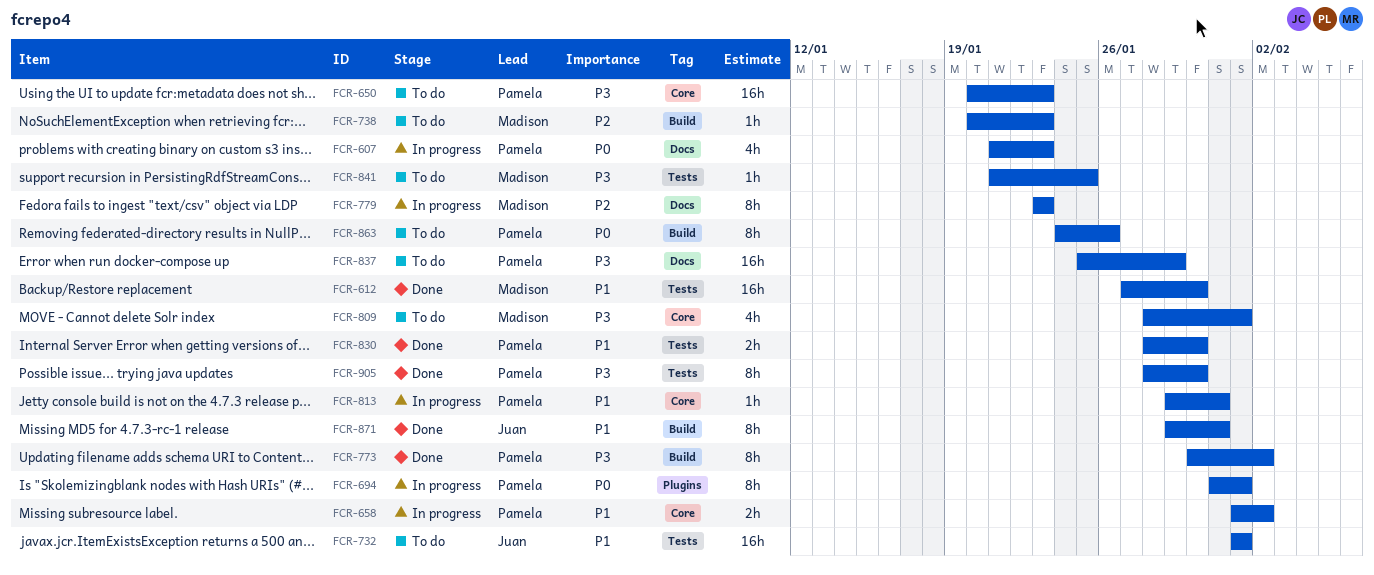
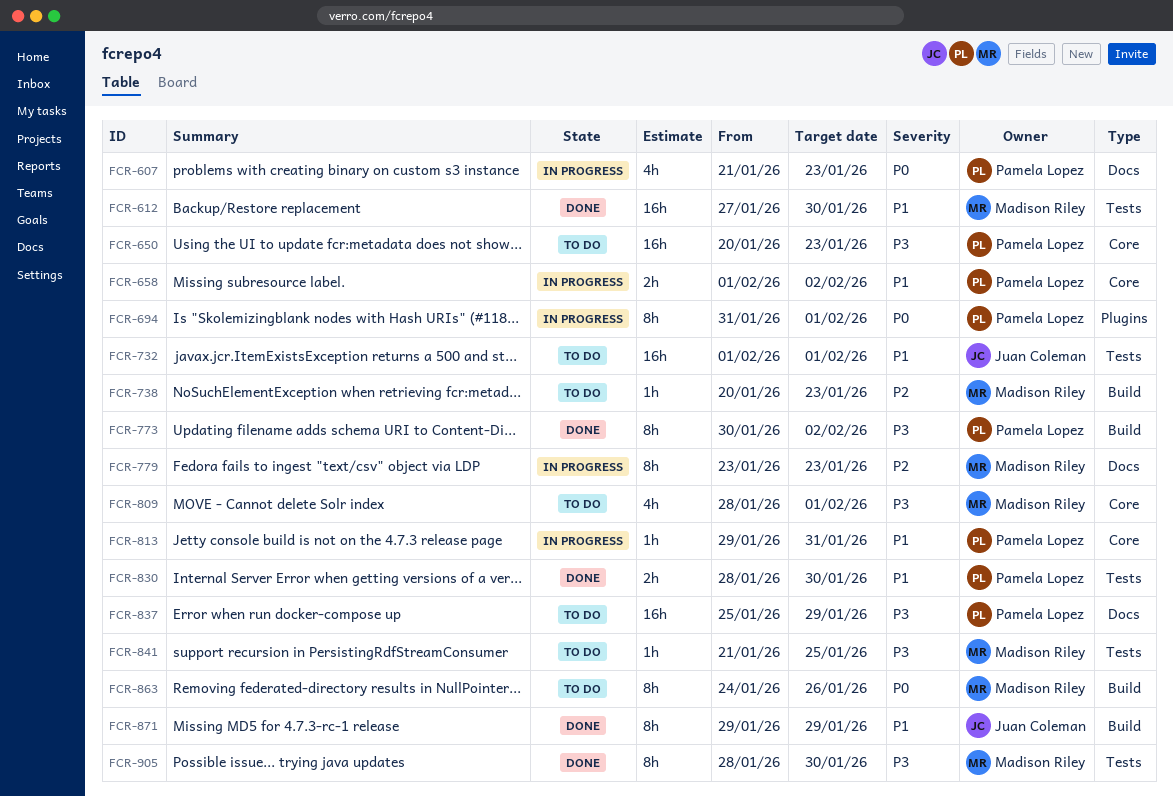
FCR-863, owner: Pamela Lopez -> Madison Riley
FCR-871, due: Jan 31 -> Jan 29
FCR-905, owner: Pamela Lopez -> Madison Riley

